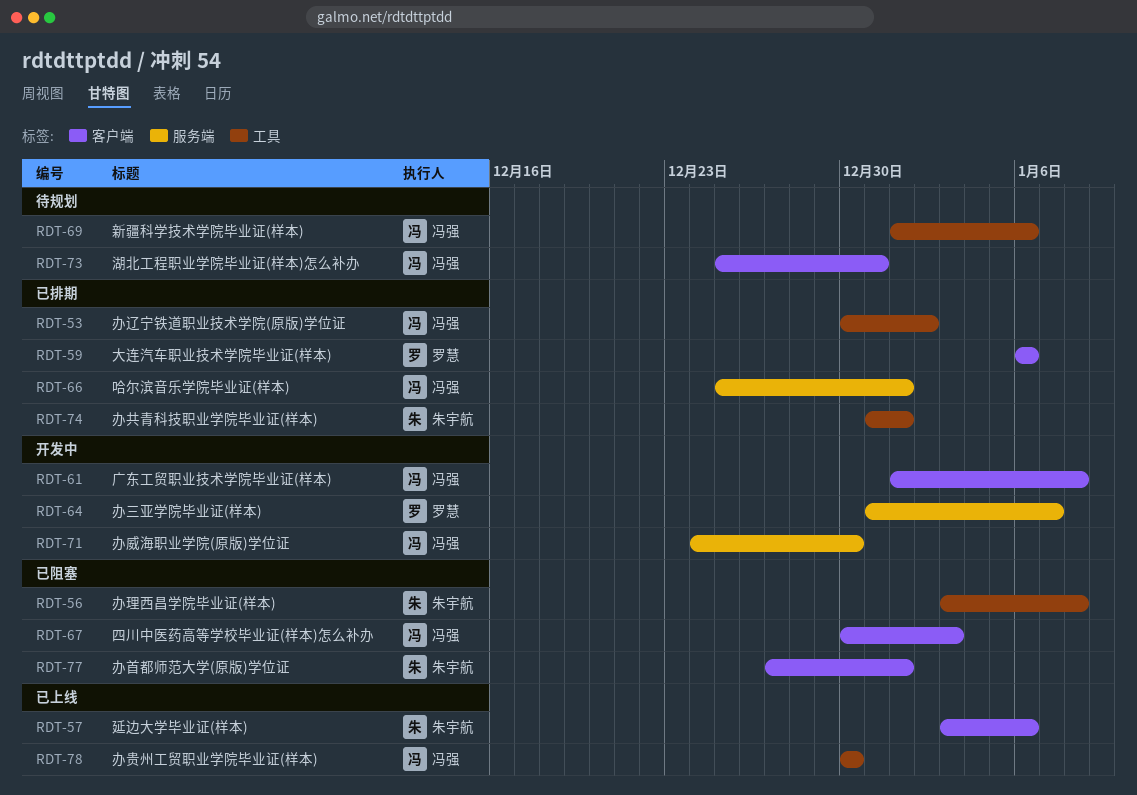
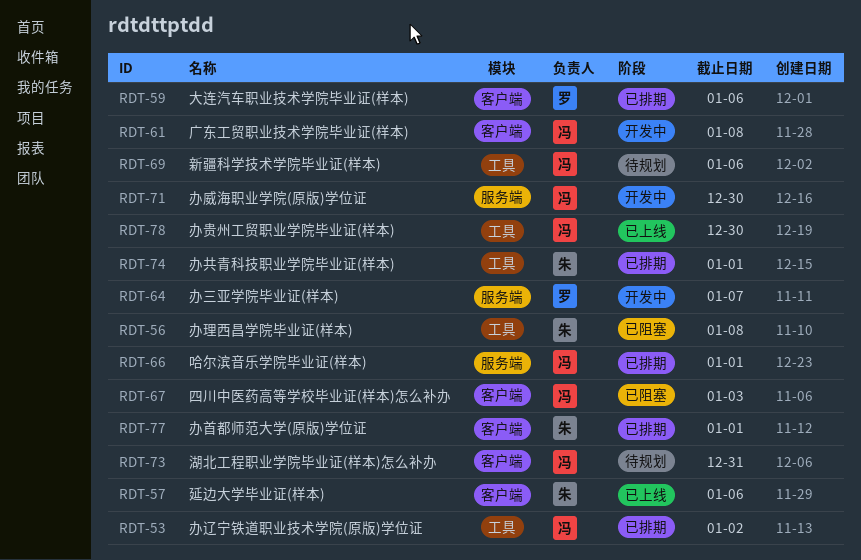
RDT-77, status: 已阻塞 -> 已排期

